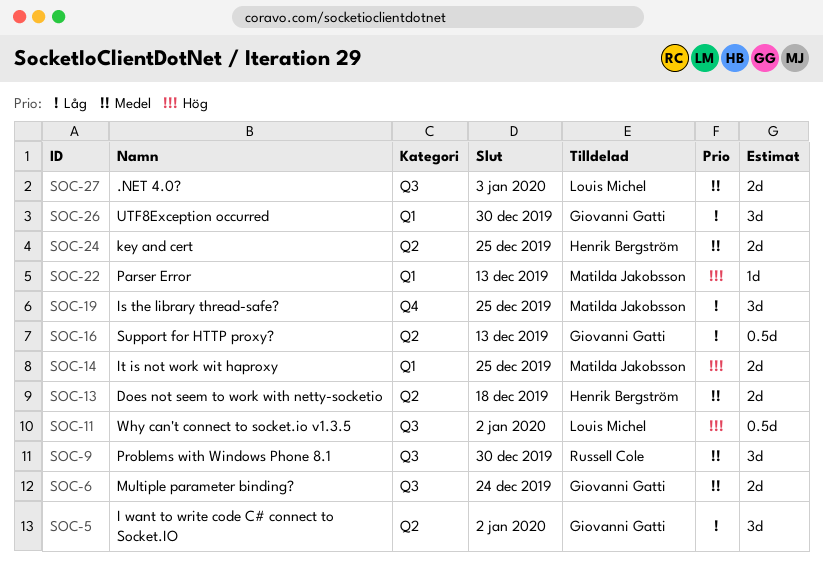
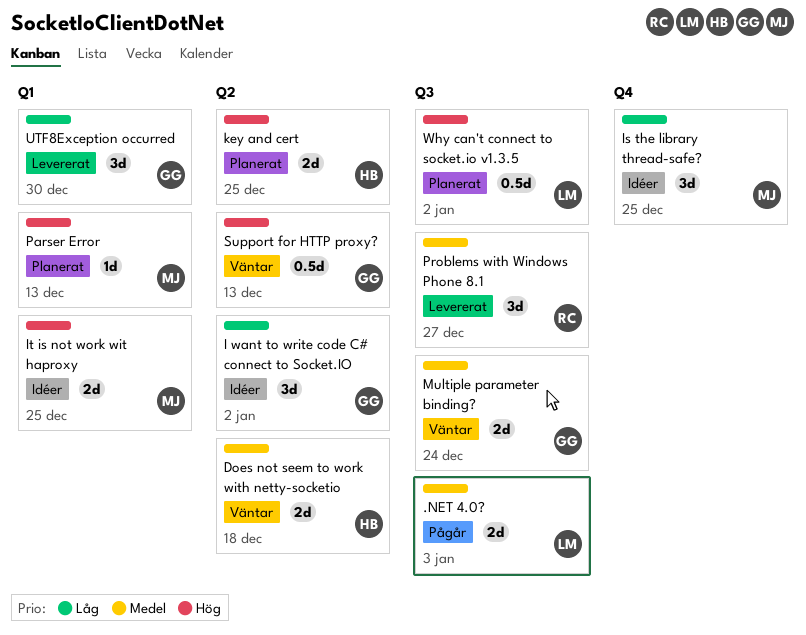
key and cert, priority: Medel -> Hög
Problems with Windows Phone 8.1, due: Dec 30 -> Dec 27
Support for HTTP proxy?, priority: Låg -> Hög

